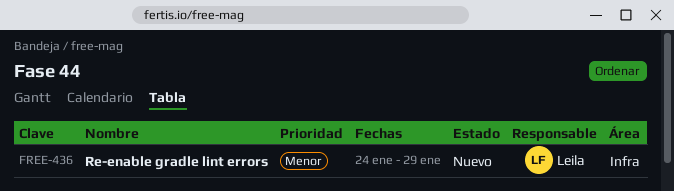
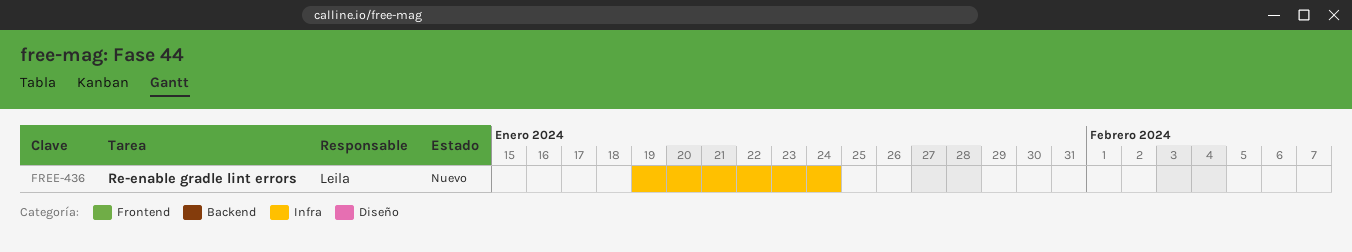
FREE-436, start: Jan 24 -> Jan 19
FREE-436, due: Jan 29 -> Jan 24

